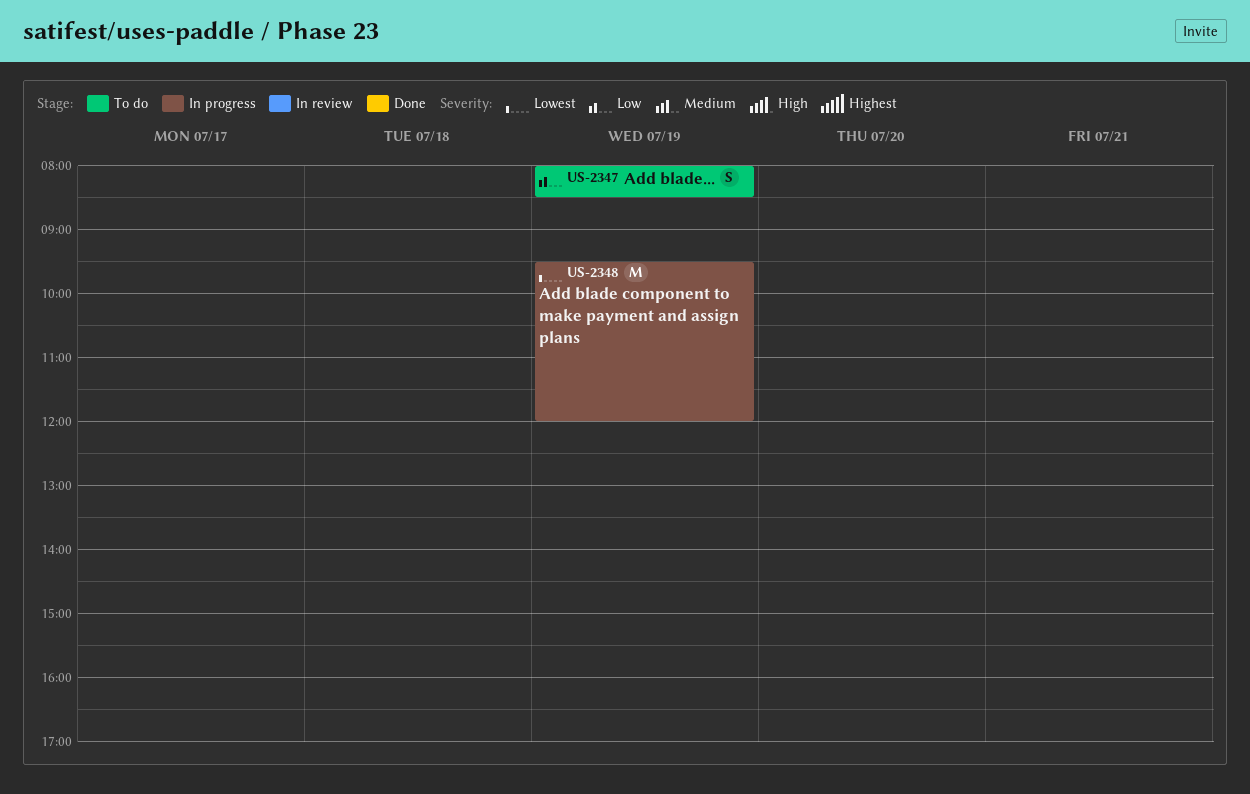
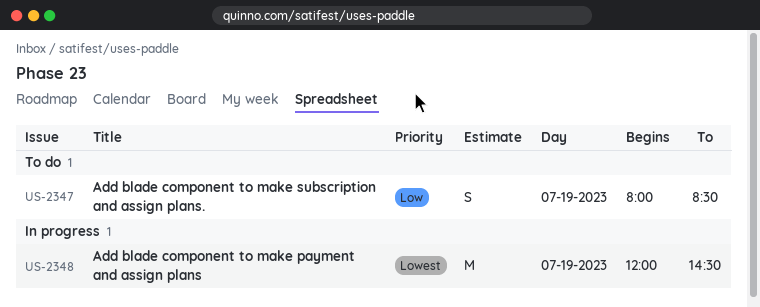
US-2348, begins: 09:30 -> 12:00
US-2348, ends: 12:00 -> 14:30

